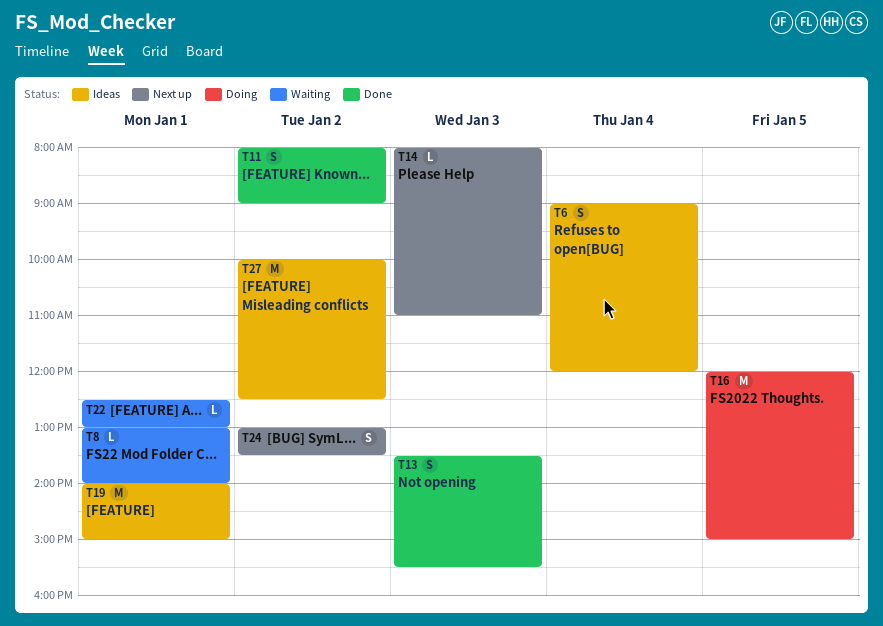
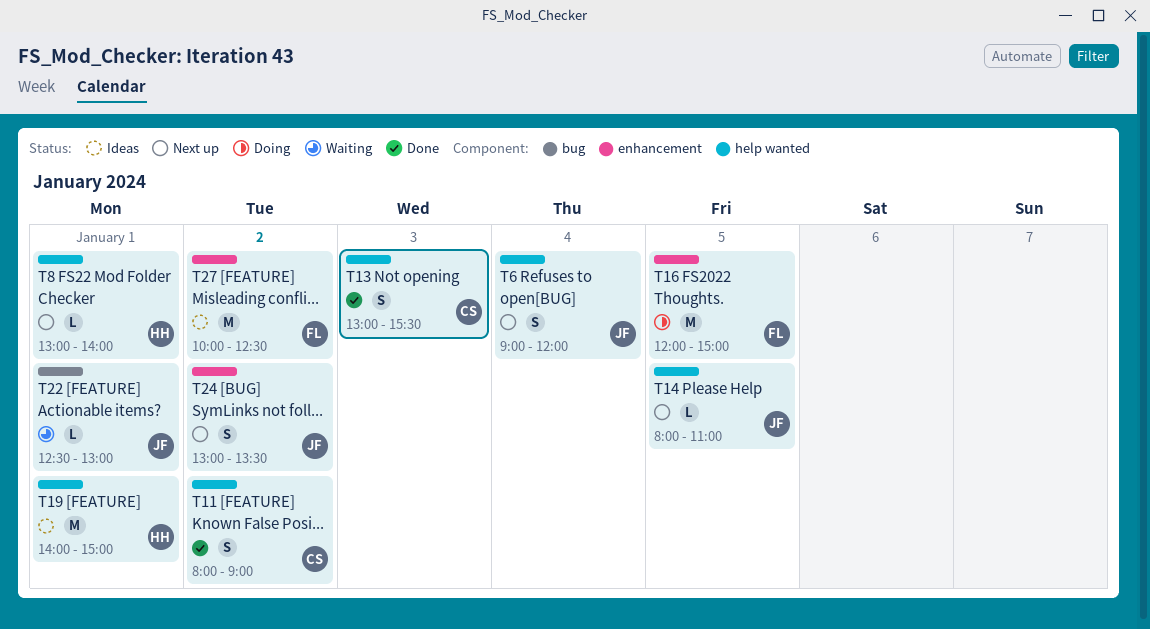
T6, status: Ideas -> Next up
T8, status: Waiting -> Next up
T13, begins: 13:30 -> 13:00
T14, day: Jan 3 -> Jan 5

